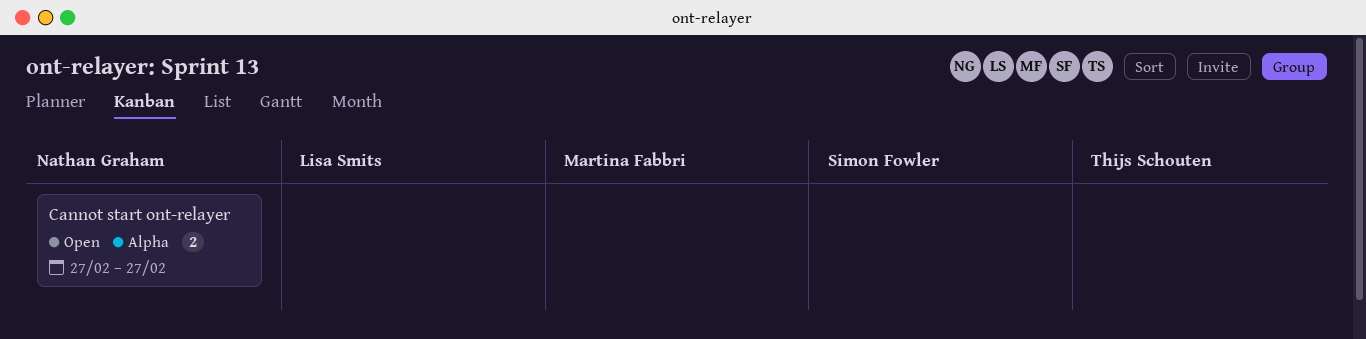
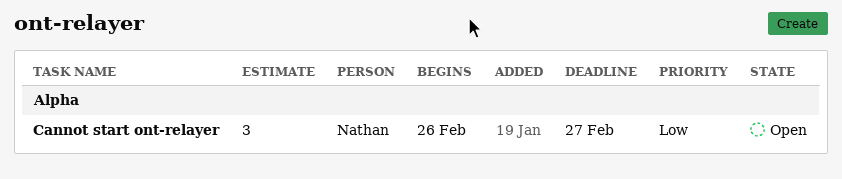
Cannot start ont-relayer, estimate: 2 -> 3
Cannot start ont-relayer, start: Feb 27 -> Feb 26

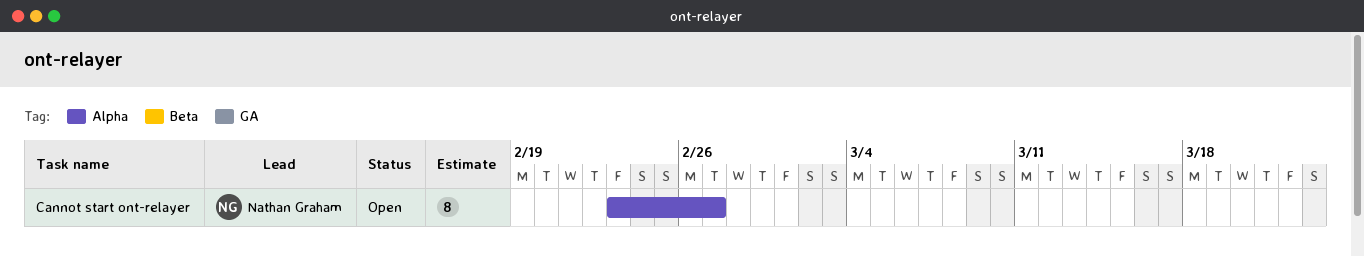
Cannot start ont-relayer, estimate: 3 -> 8
Cannot start ont-relayer, start: Feb 26 -> Feb 23

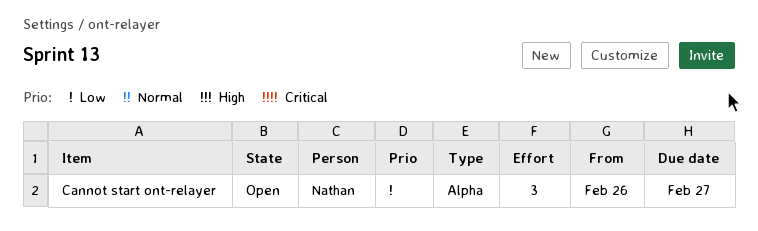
Cannot start ont-relayer, estimate: 8 -> 3
Cannot start ont-relayer, start: Feb 23 -> Feb 26

